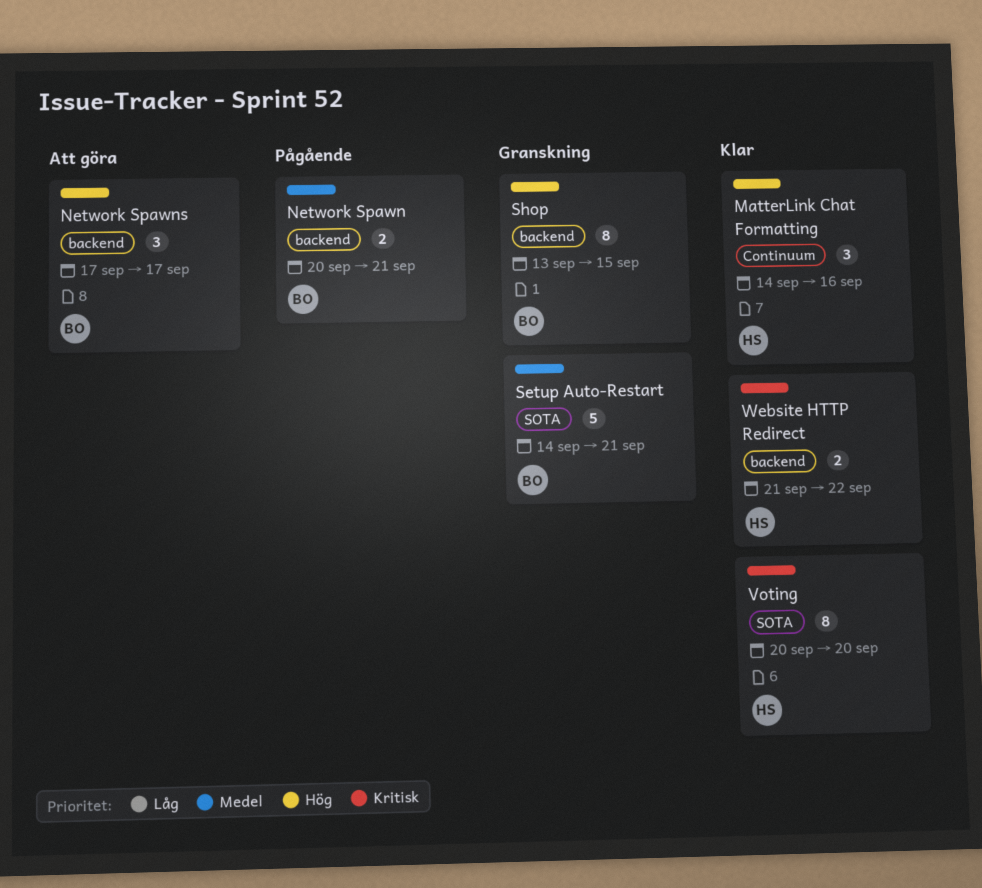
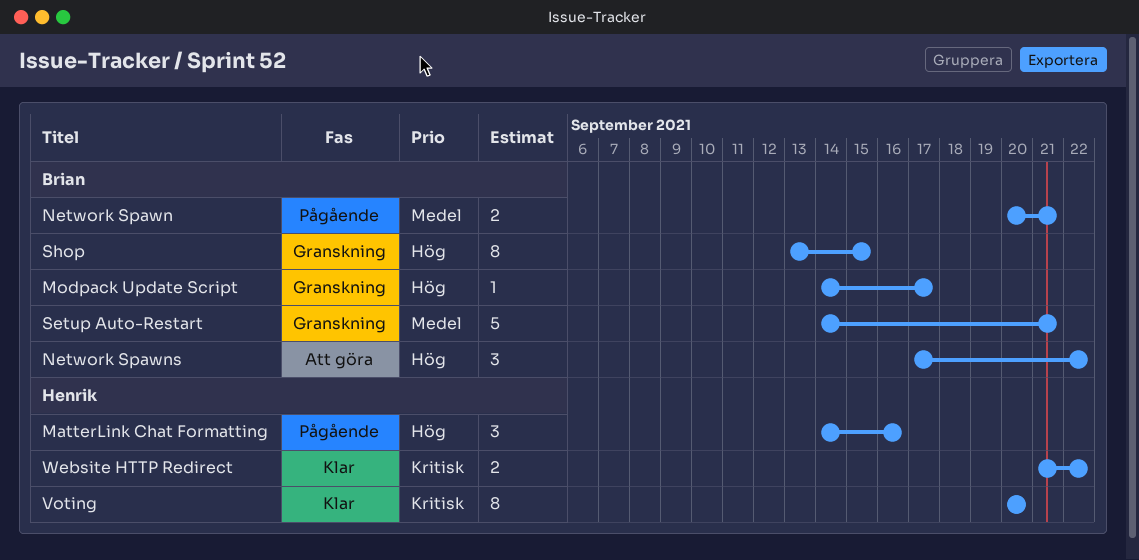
MatterLink Chat Formatting, status: Klar -> Pågående
Modpack Update Script: none -> present
Network Spawns, due: Sep 17 -> Sep 22

